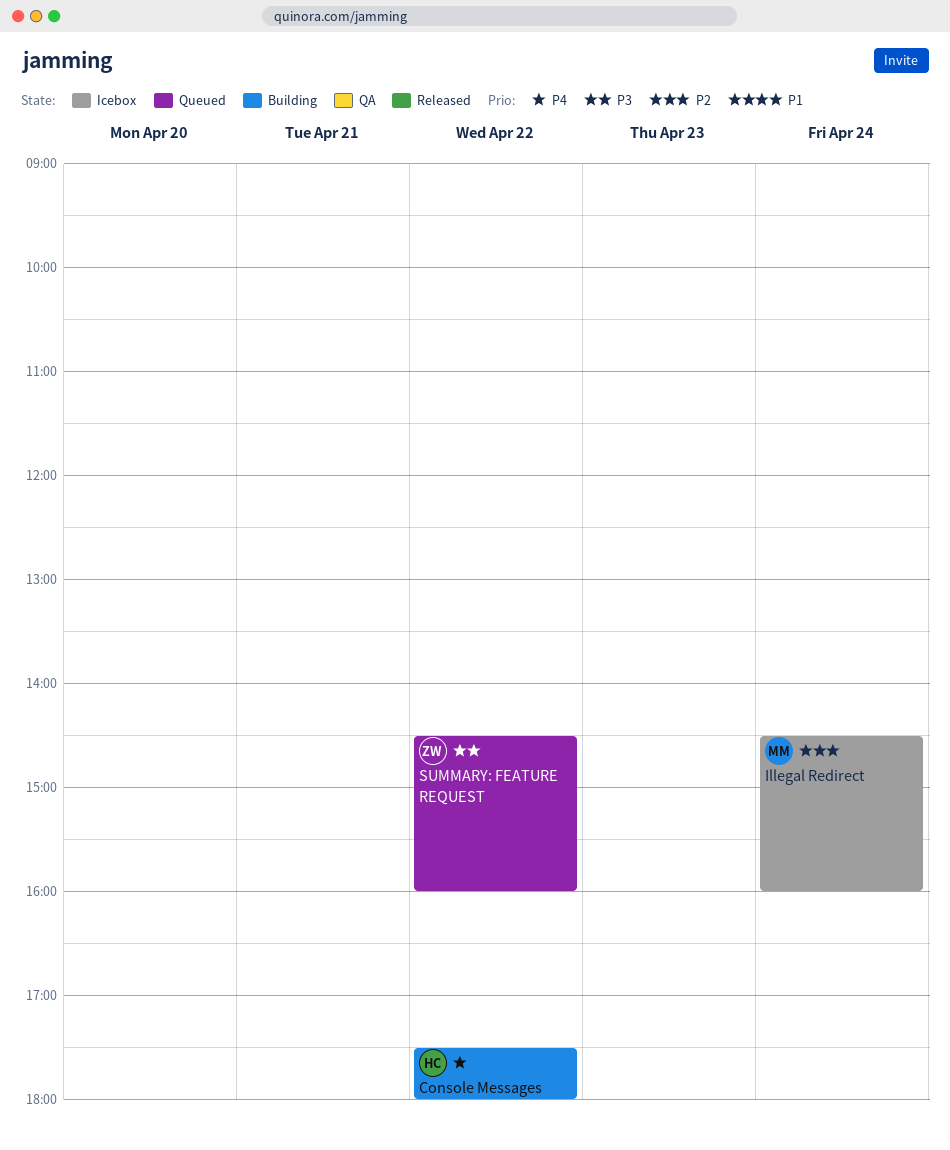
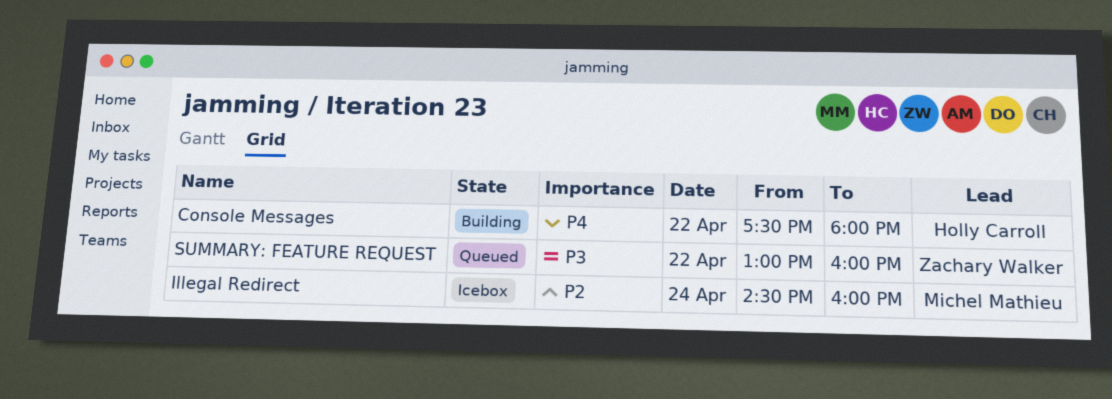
SUMMARY: FEATURE REQUEST, begins: 14:30 -> 13:00

